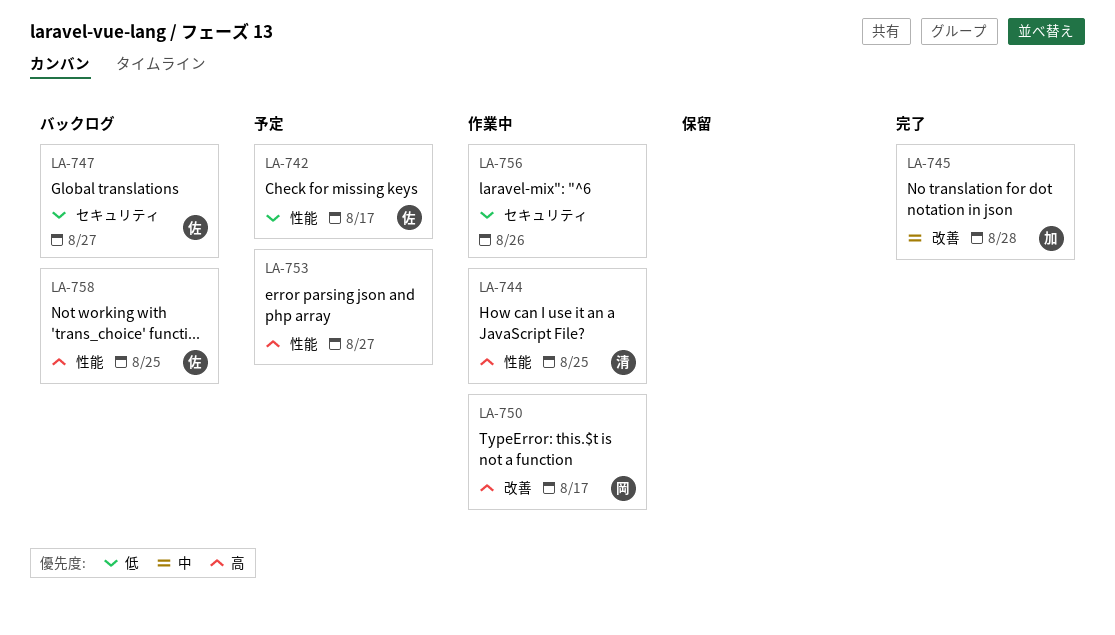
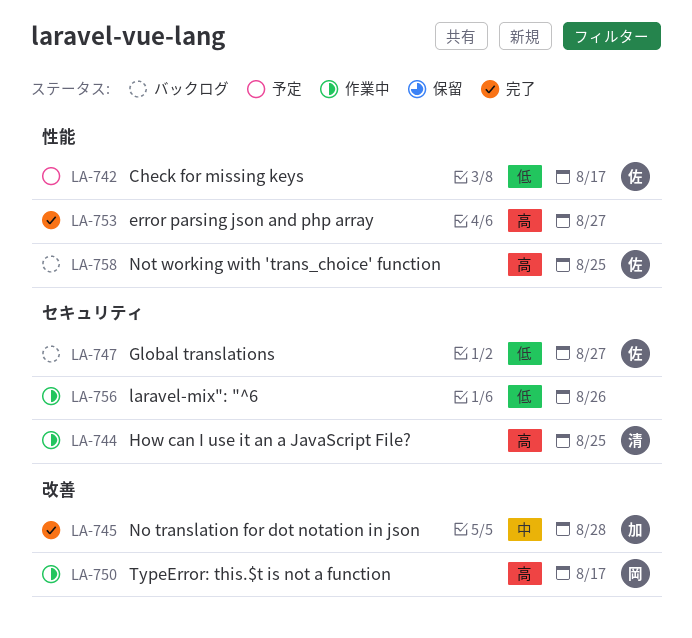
LA-744, label: 性能 -> セキュリティ
LA-753, status: 予定 -> 完了

